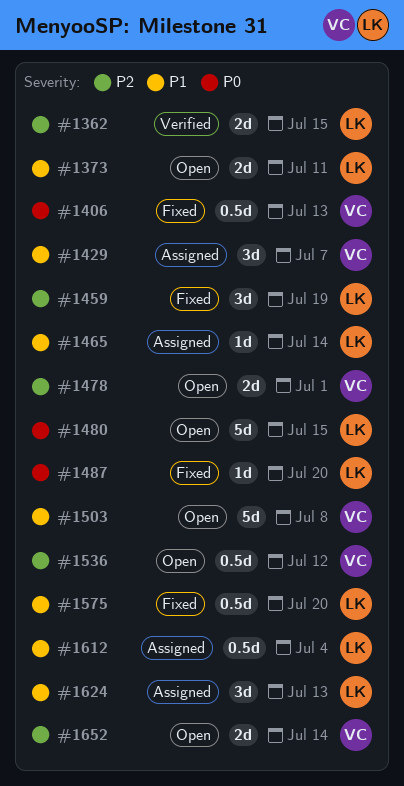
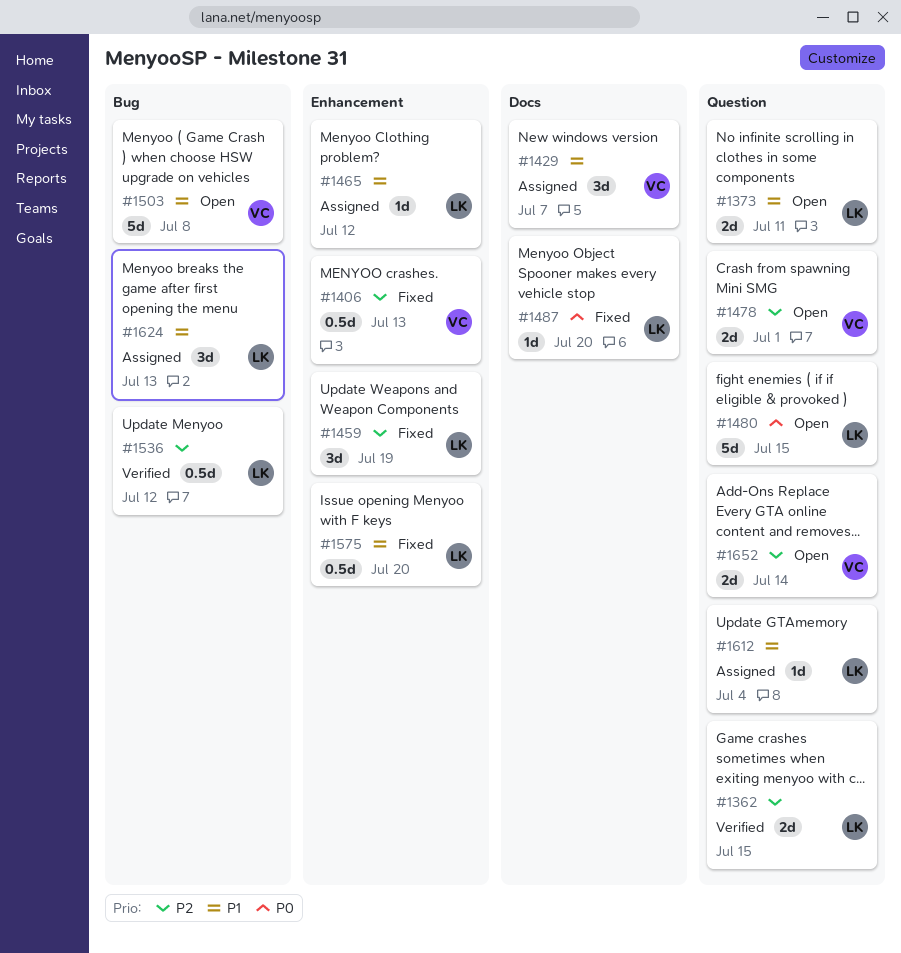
#1406, priority: P0 -> P2
#1465, due: Jul 14 -> Jul 12
#1536, status: Open -> Verified
#1536, owner: VC -> LK
#1612, estimate: 0.5d -> 1d

